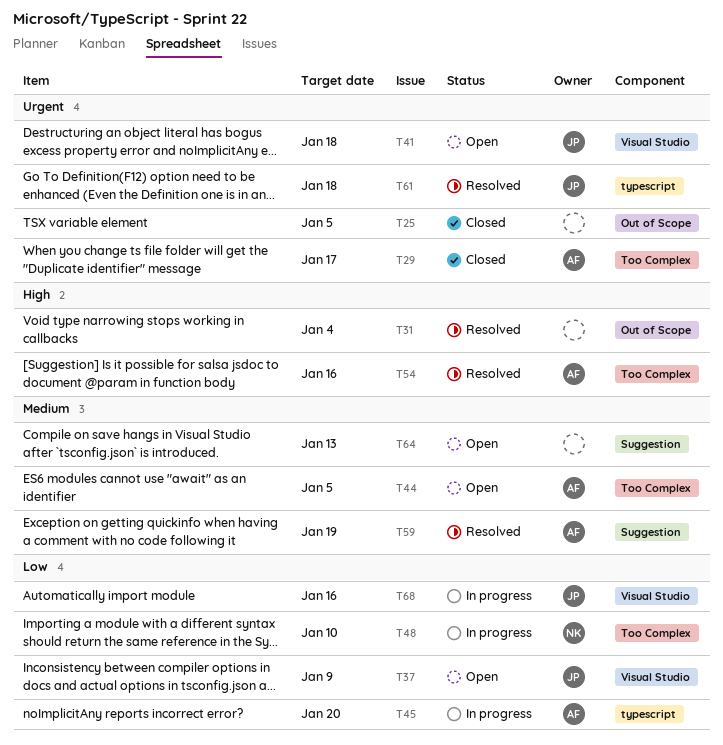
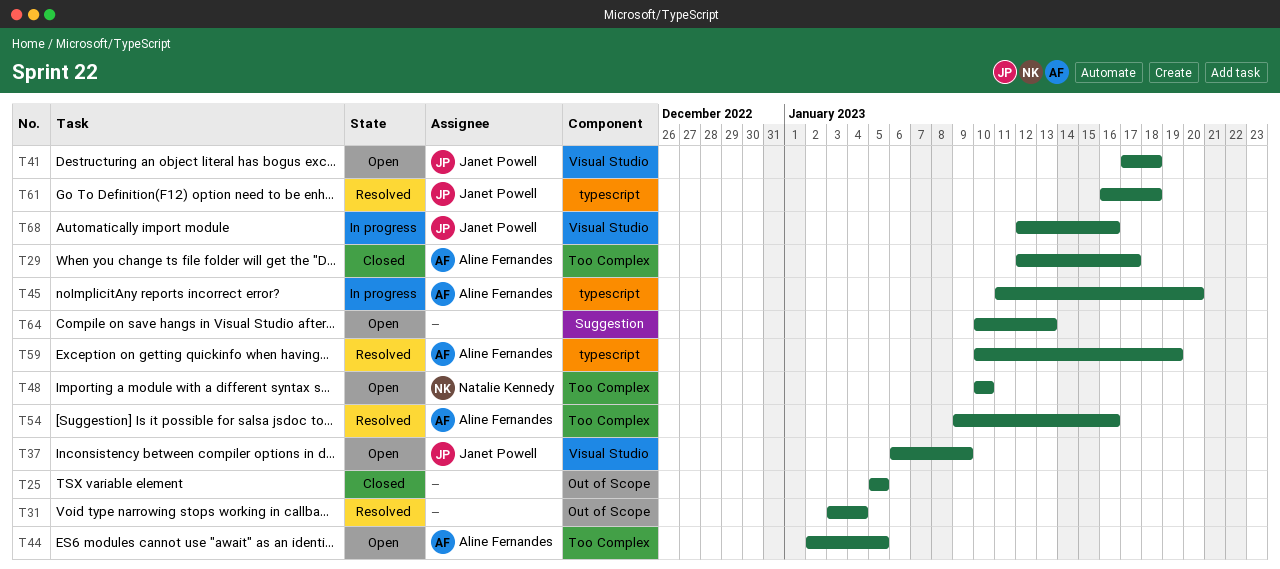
T48, status: In progress -> Open
T59, label: Suggestion -> typescript

